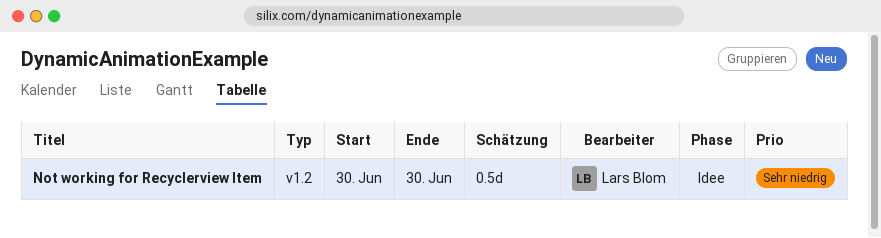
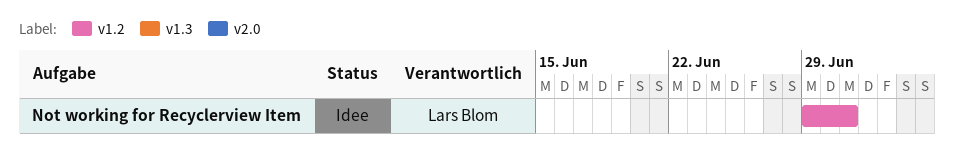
Not working for Recyclerview Item, start: Jun 30 -> Jun 29
Not working for Recyclerview Item, due: Jun 30 -> Jul 1

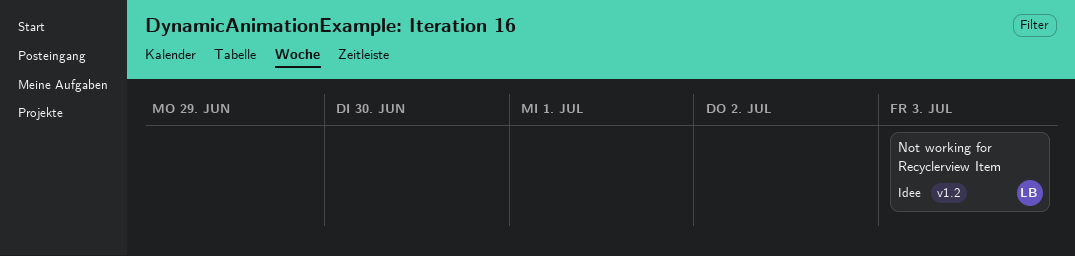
Not working for Recyclerview Item, due: Jul 1 -> Jul 3

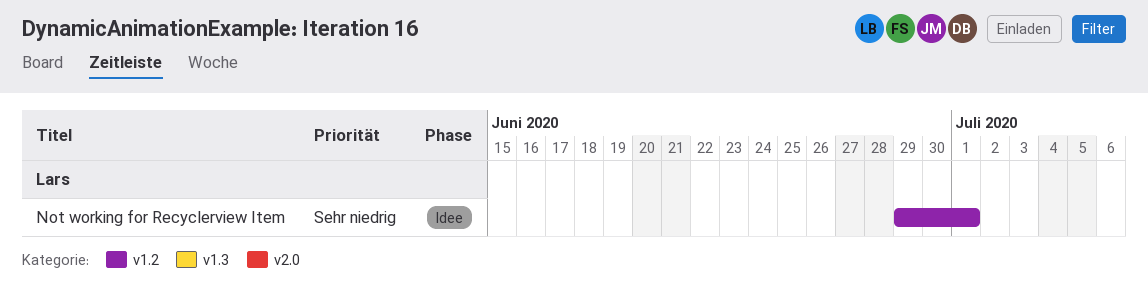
Not working for Recyclerview Item, due: Jul 3 -> Jul 1

